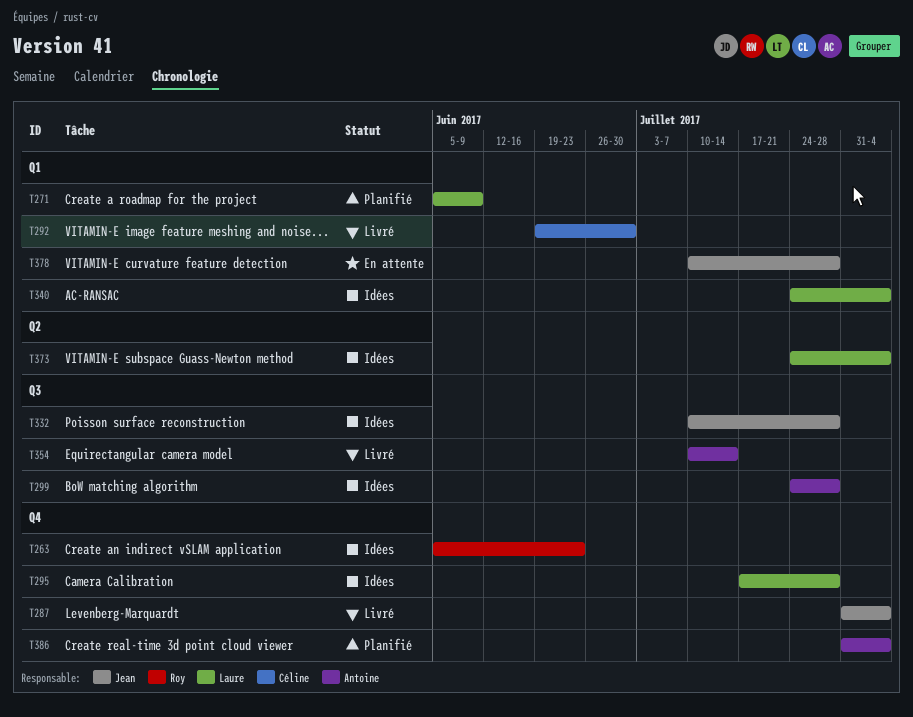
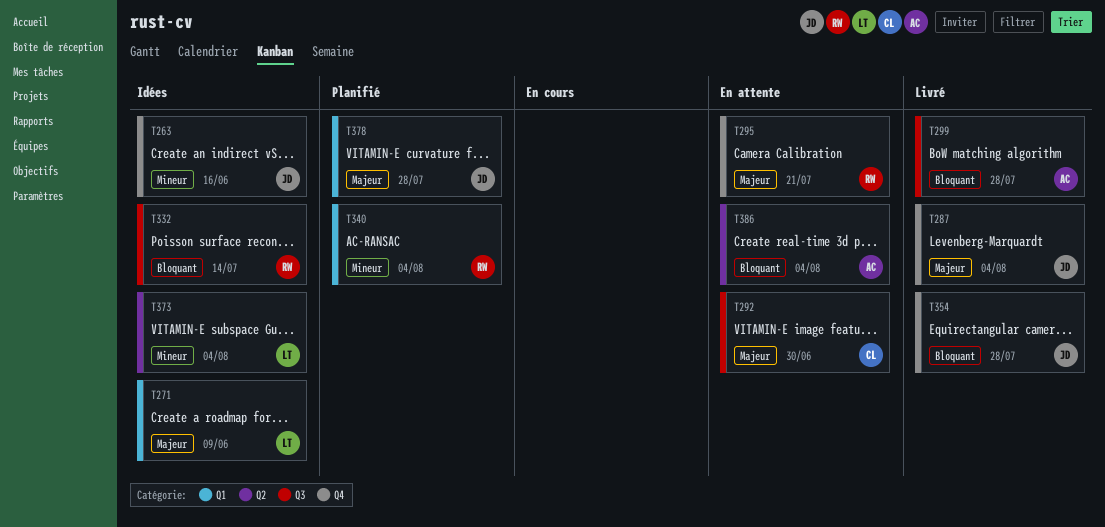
T263, owner: Roy -> Jean
T263, due: Jun 23 -> Jun 16
T271, status: Planifié -> Idées
T292, status: Livré -> En attente
T292, label: Q1 -> Q3
T295, status: Idées -> En attente
T295, owner: Laure -> Roy
T295, due: Jul 28 -> Jul 21
T299, status: Idées -> Livré
T332, owner: Jean -> Roy
T332, due: Jul 28 -> Jul 14
T340, status: Idées -> Planifié
T340, owner: Laure -> Roy
T354, owner: Antoine -> Jean
T354, label: Q3 -> Q4
T354, due: Jul 14 -> Jul 28
T378, status: En attente -> Planifié
T386, status: Planifié -> En attente
T386, label: Q4 -> Q2

